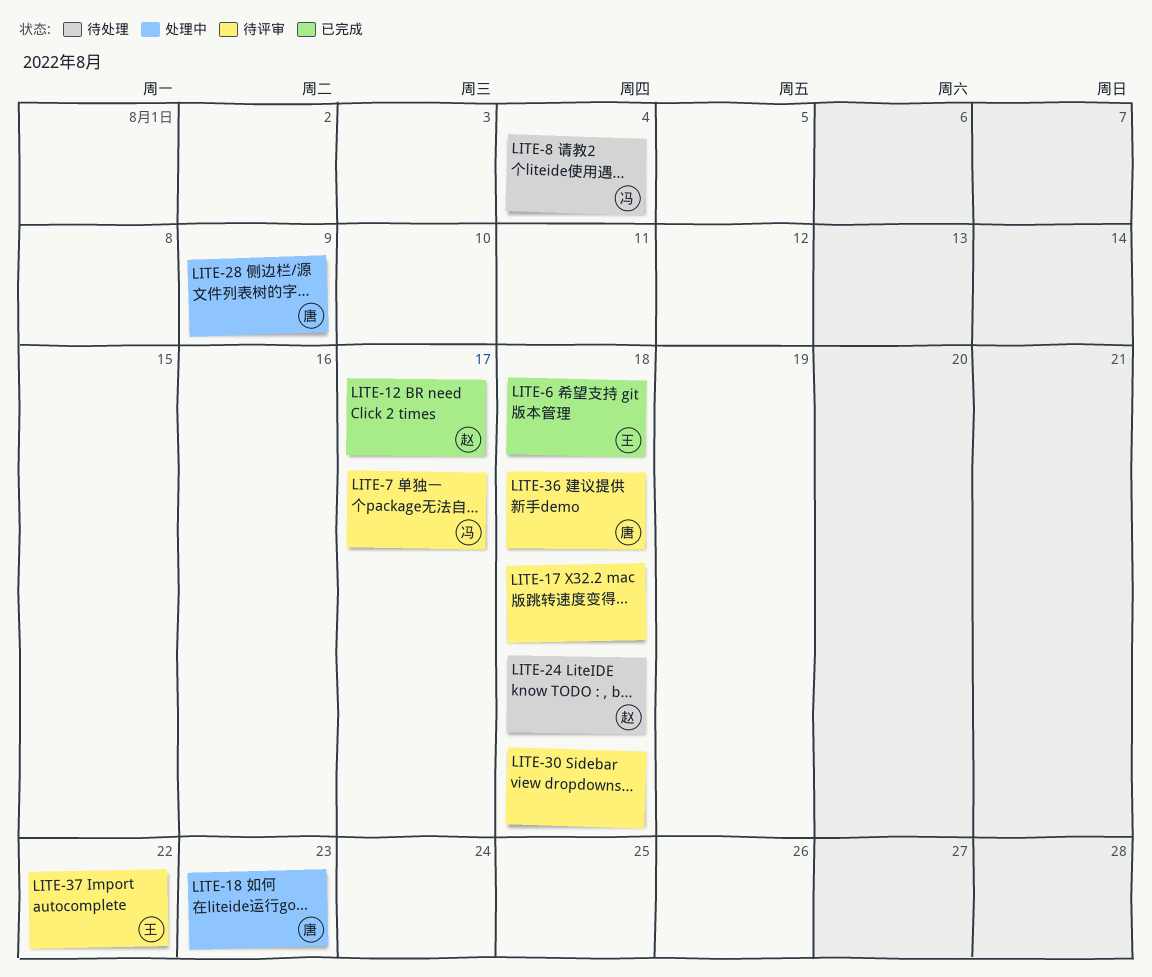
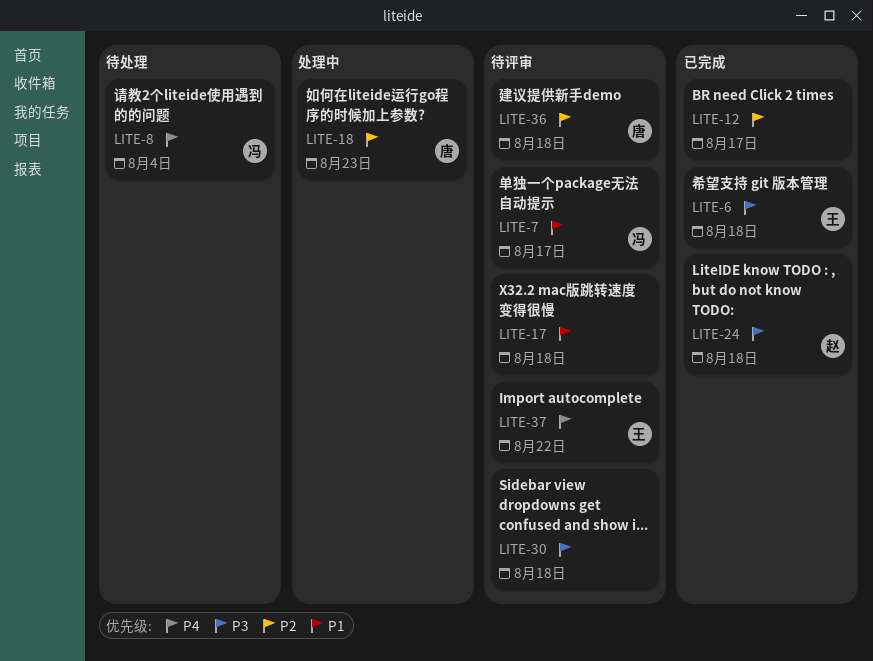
LITE-12, owner: 赵 -> none
LITE-24, status: 待处理 -> 已完成
LITE-28: present -> none

